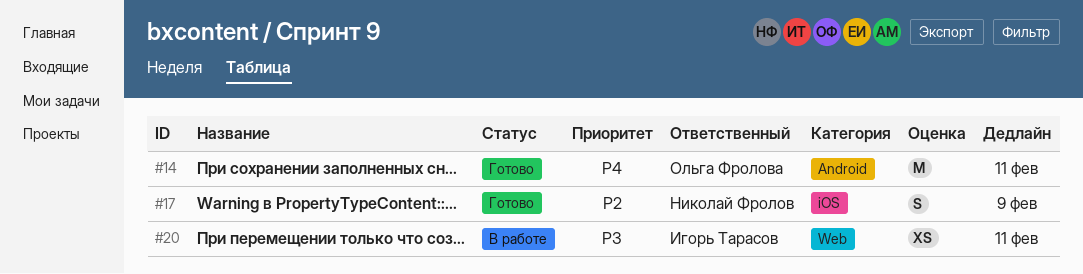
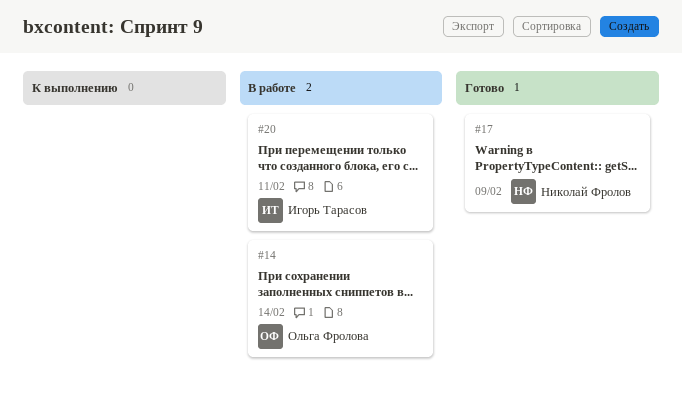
#14, status: Готово -> В работе
#14, due: Feb 11 -> Feb 14

